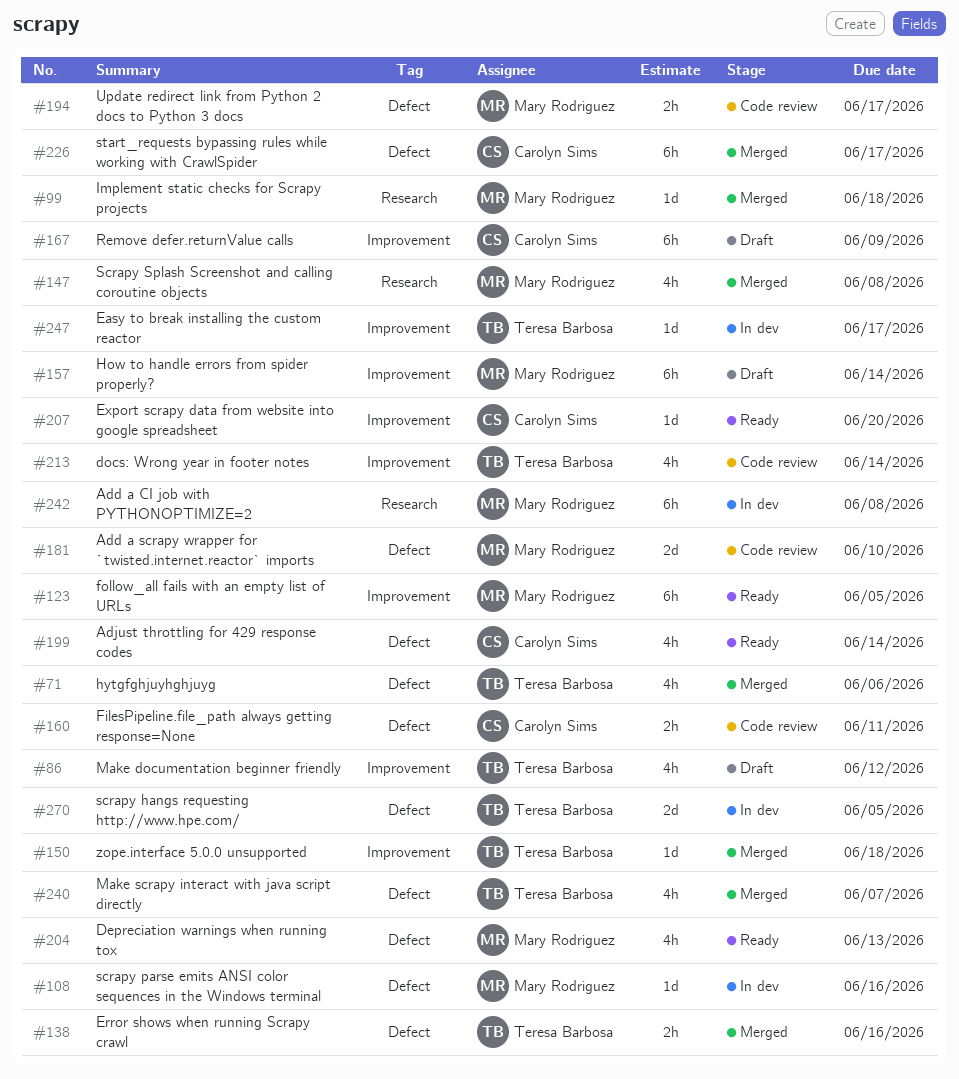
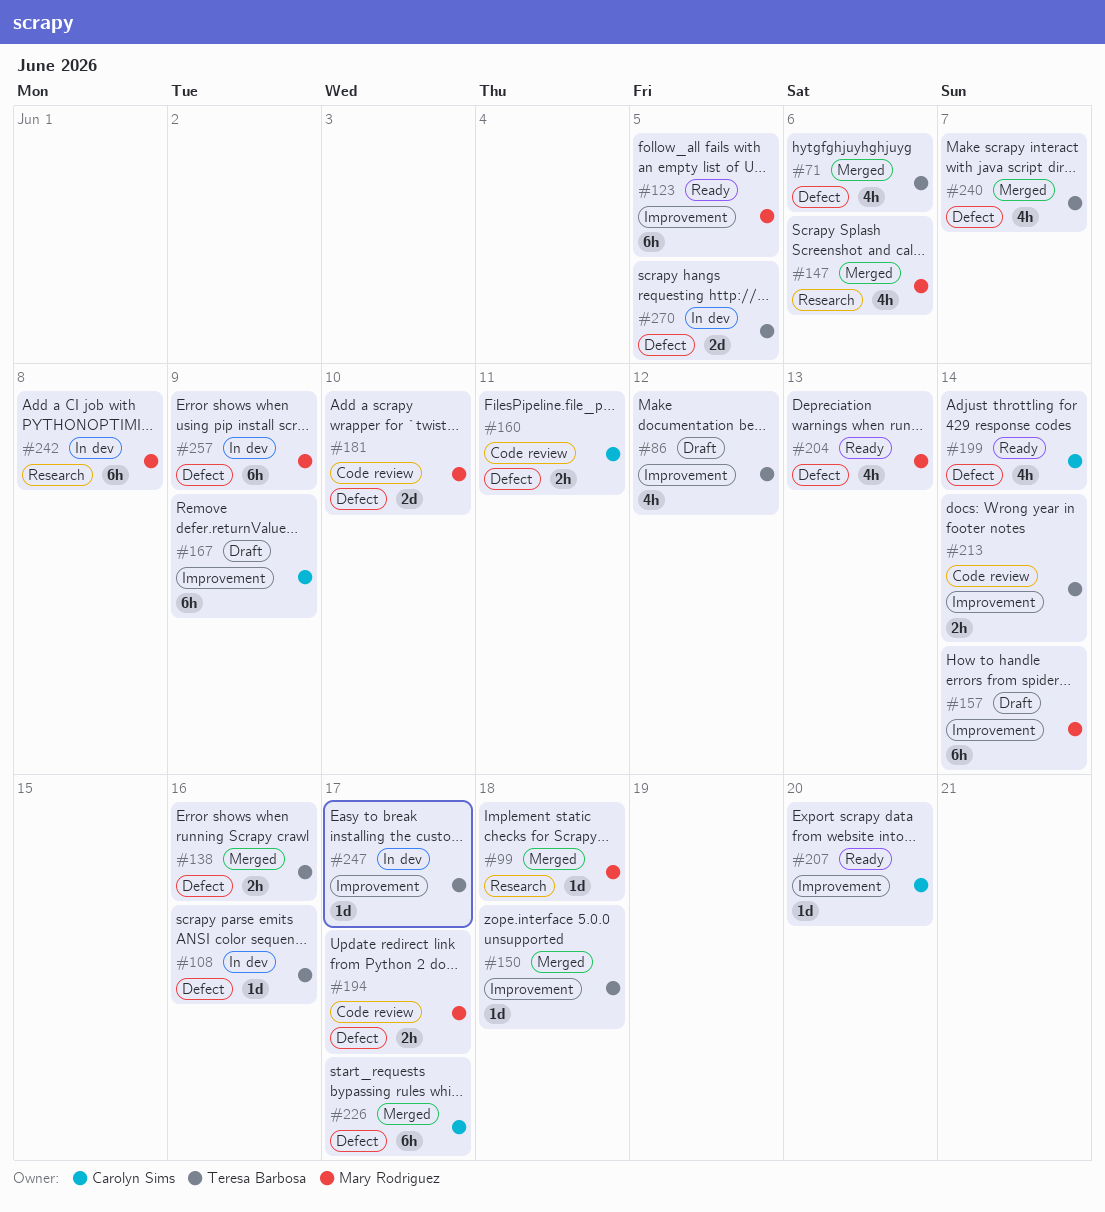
#108, owner: Mary Rodriguez -> Teresa Barbosa
#147, due: Jun 8 -> Jun 6
#213, estimate: 4h -> 2h
#257: none -> present

